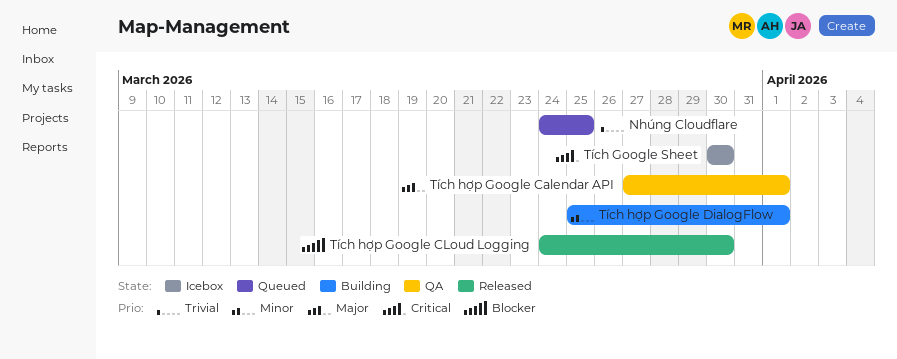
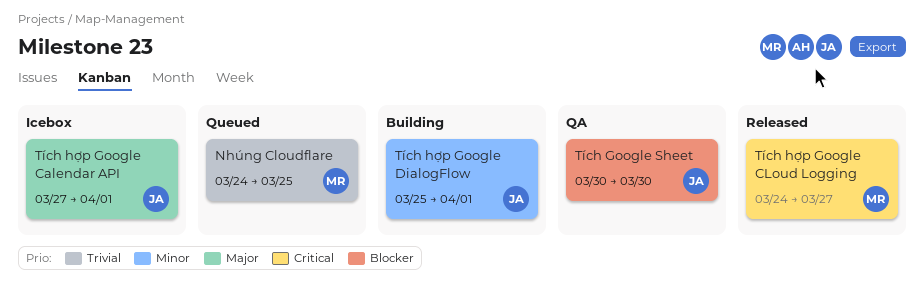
Tích Google Sheet, status: Icebox -> QA
Tích Google Sheet, priority: Critical -> Blocker
Tích hợp Google Calendar API, status: QA -> Icebox
Tích hợp Google CLoud Logging, priority: Blocker -> Critical
Tích hợp Google CLoud Logging, due: Mar 30 -> Mar 27

